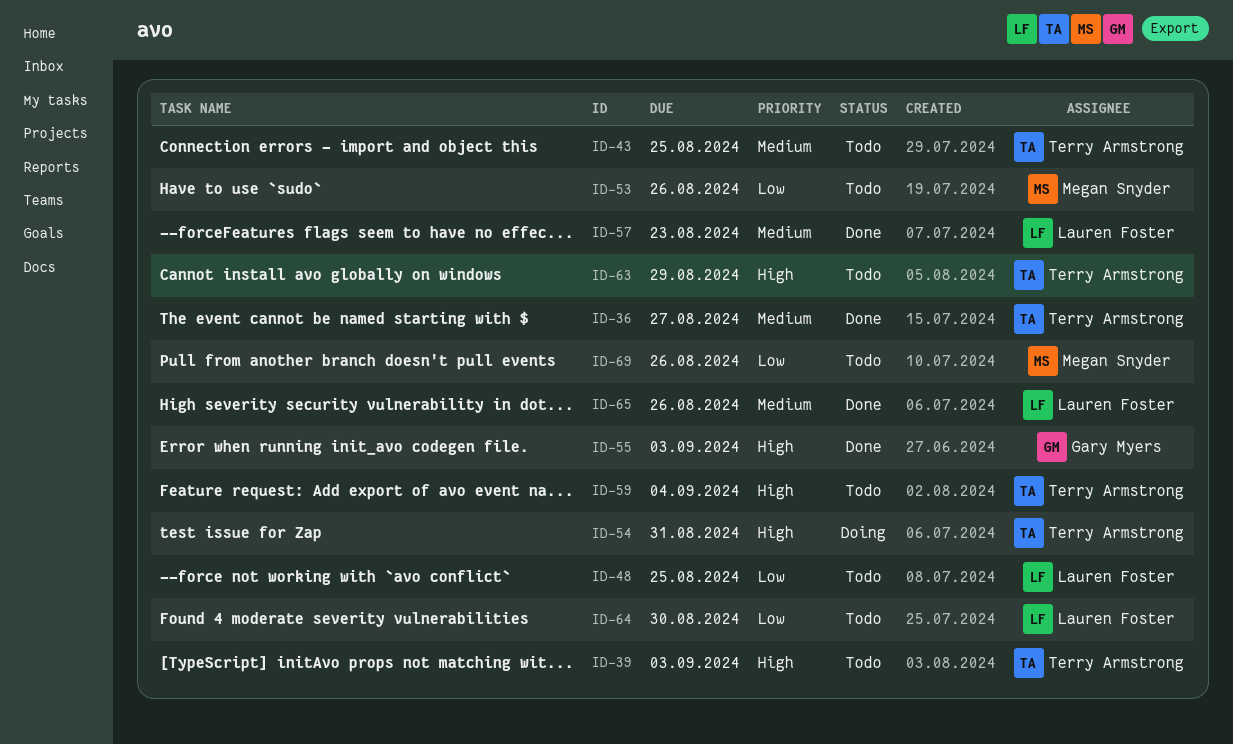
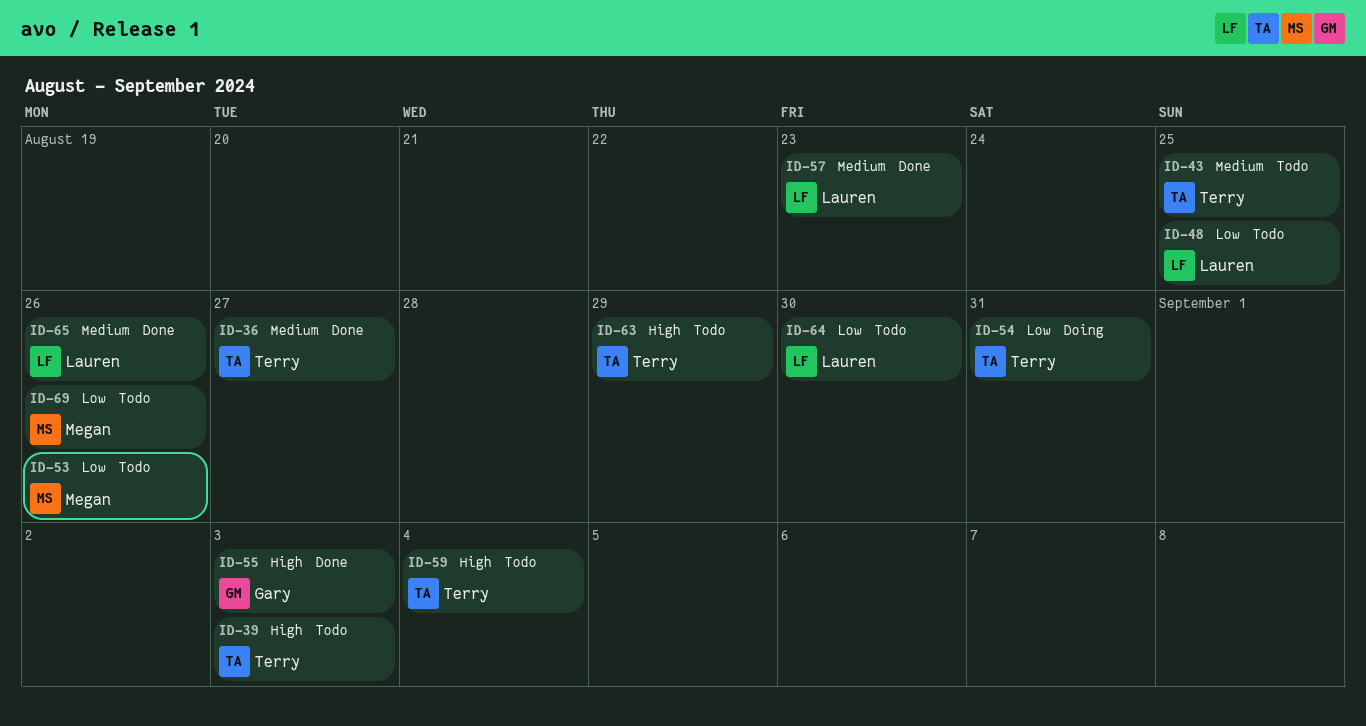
ID-54, priority: High -> Low

